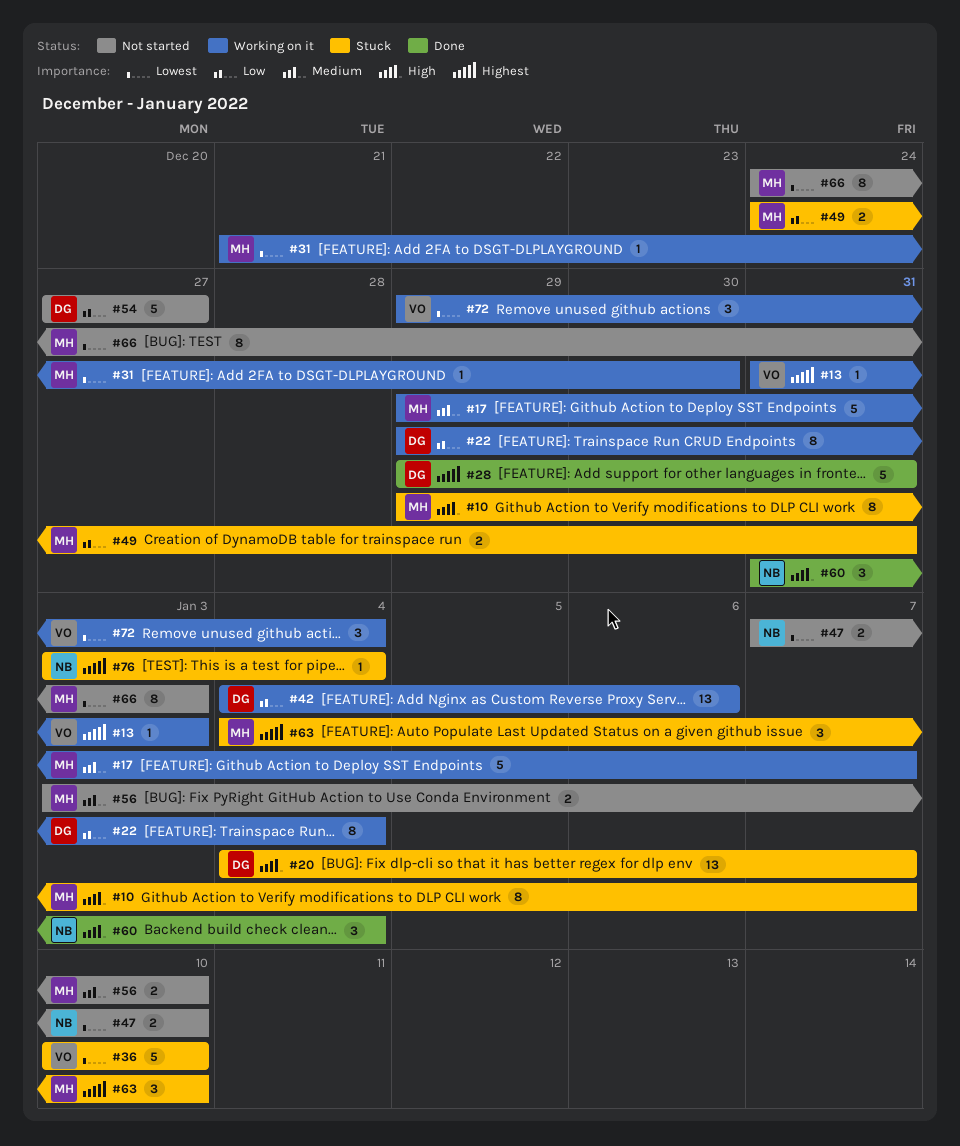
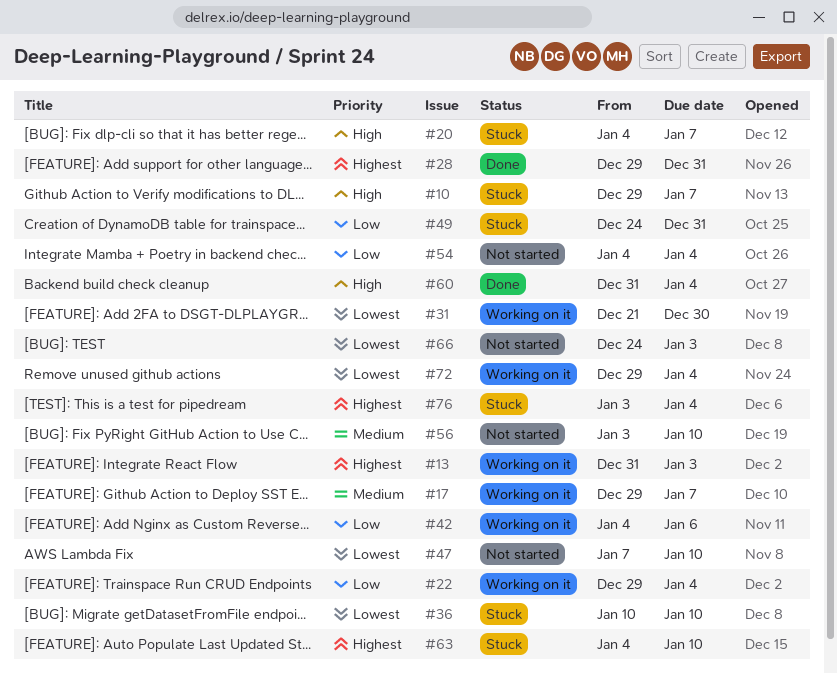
#54, start: Dec 27 -> Jan 4
#54, due: Dec 27 -> Jan 4

